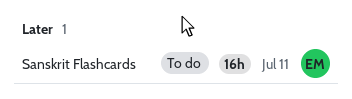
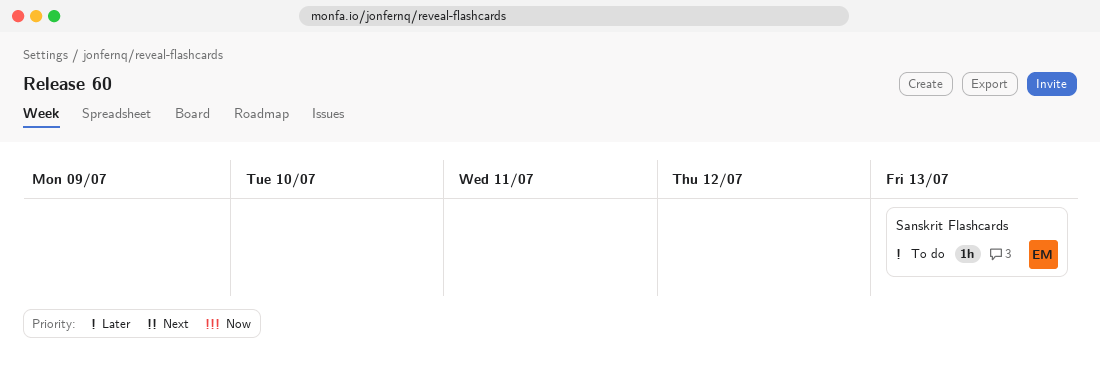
Sanskrit Flashcards, estimate: 16h -> 1h
Sanskrit Flashcards, due: Jul 11 -> Jul 13

